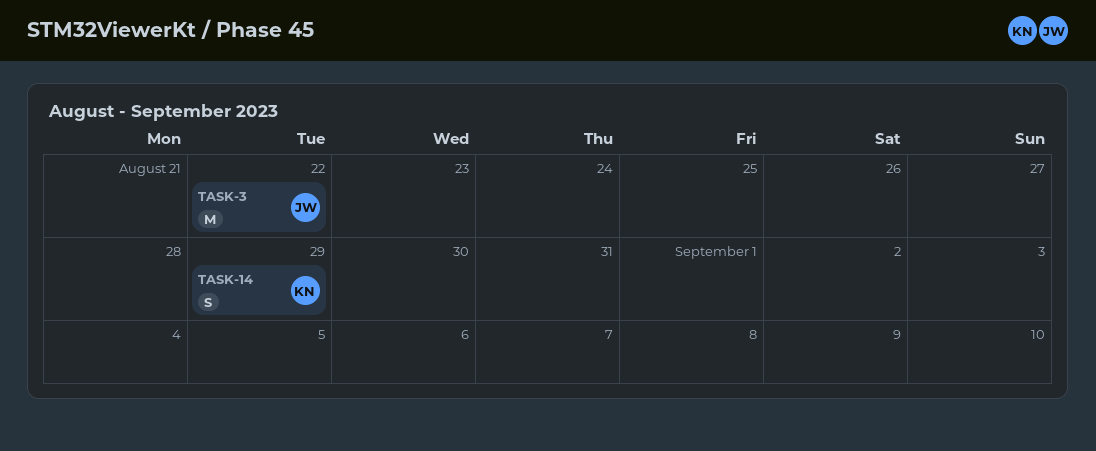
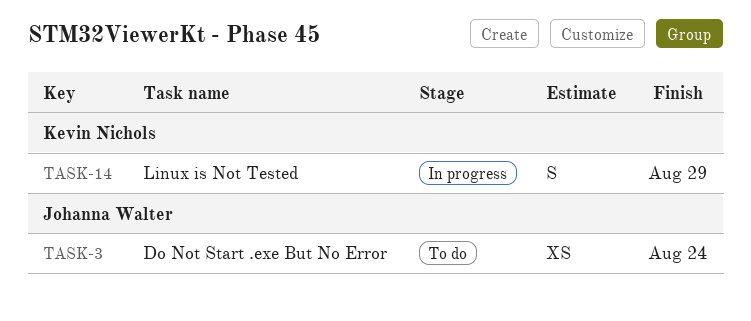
TASK-3, estimate: M -> XS
TASK-3, due: Aug 22 -> Aug 24

